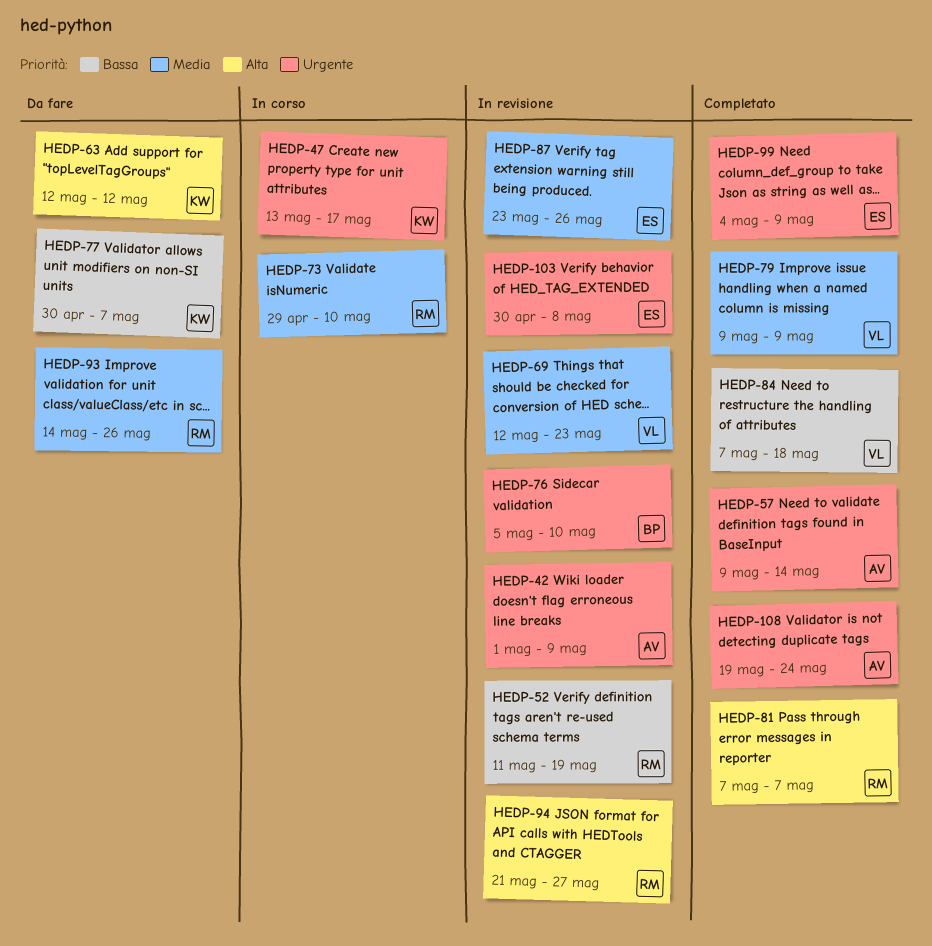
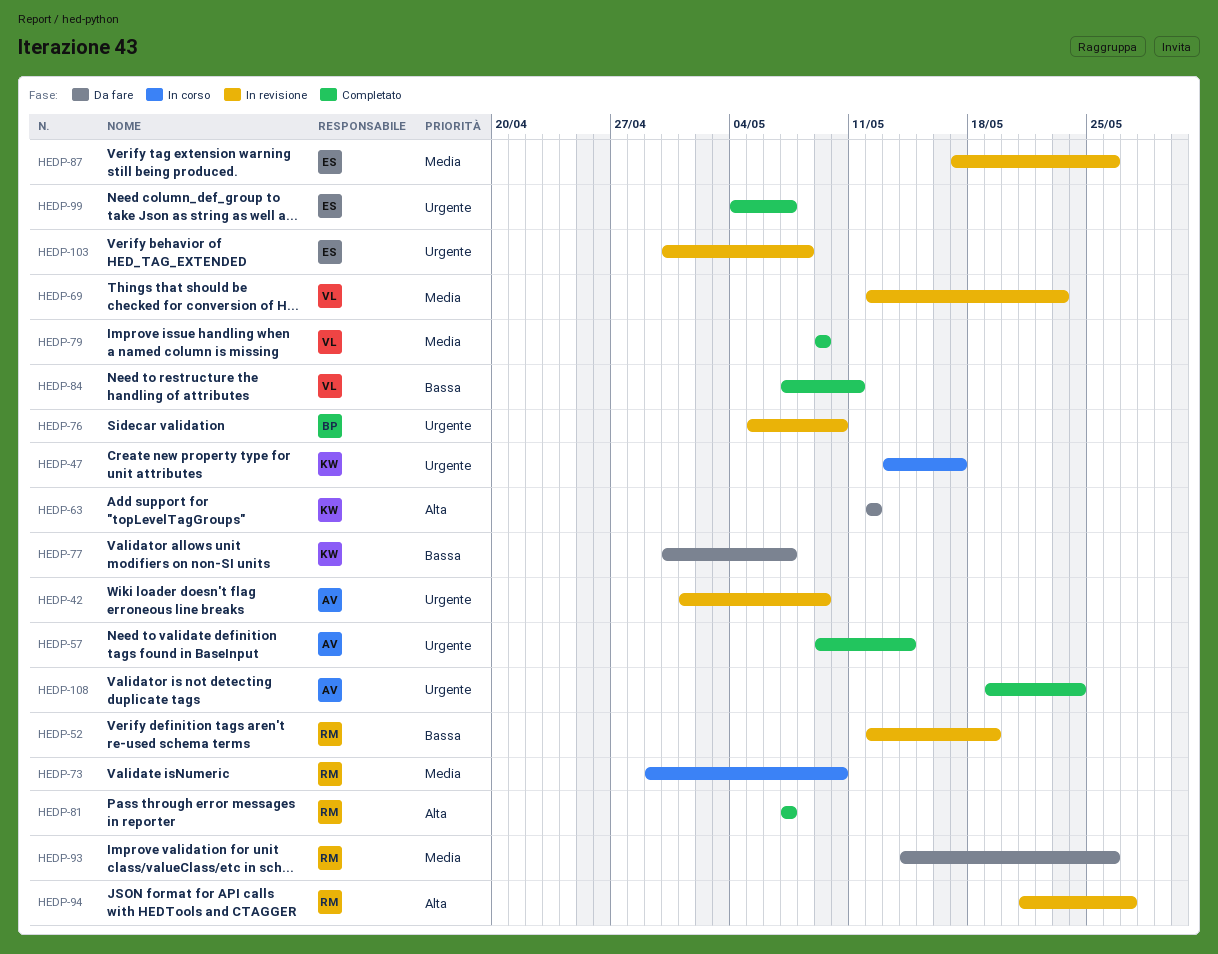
HEDP-52, start: May 11 -> May 12
HEDP-84, due: May 18 -> May 11
HEDP-87, start: May 23 -> May 17
HEDP-99, due: May 9 -> May 7

